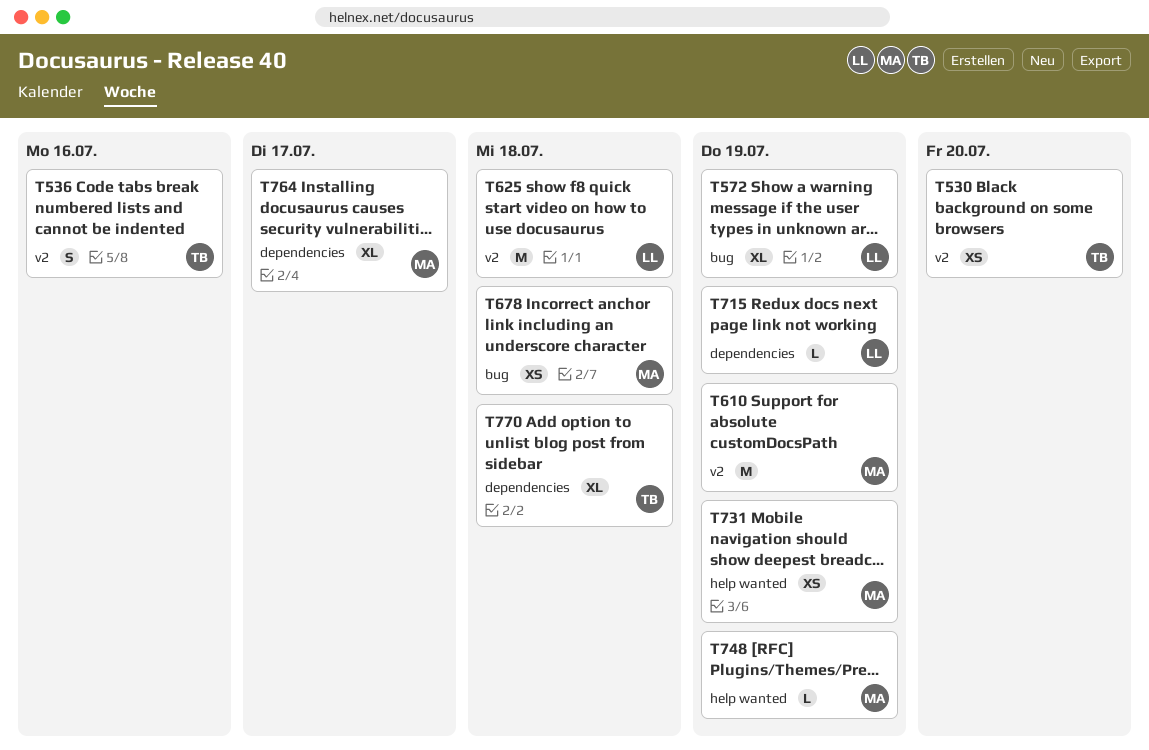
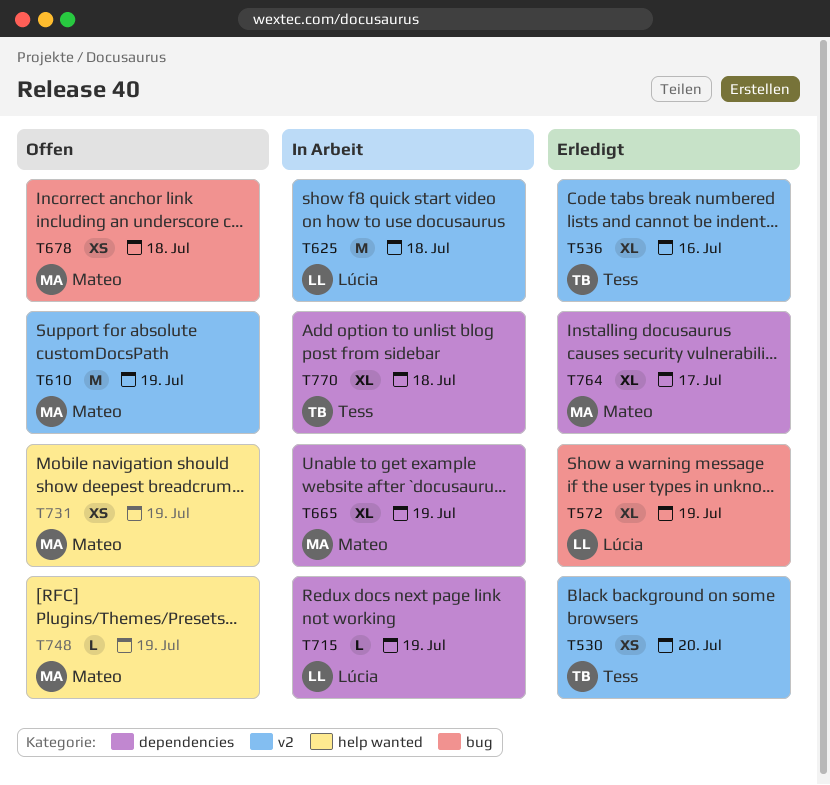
T536, estimate: S -> XL
T665: none -> present

